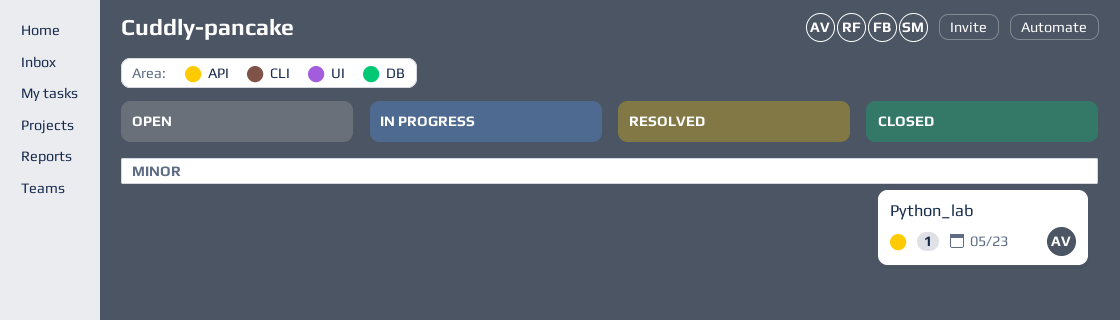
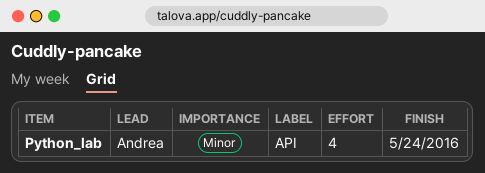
Python_lab, estimate: 1 -> 4
Python_lab, due: May 23 -> May 24

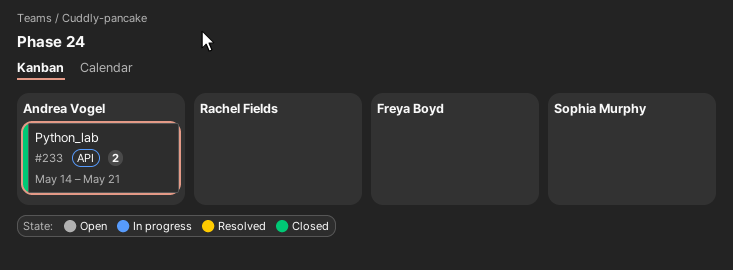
Python_lab, estimate: 4 -> 2
Python_lab, due: May 24 -> May 21

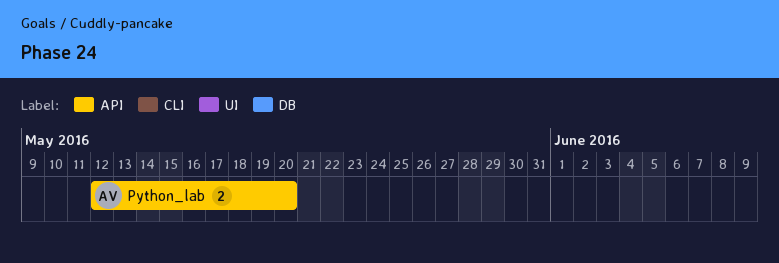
Python_lab, start: May 14 -> May 12
Python_lab, due: May 21 -> May 20

